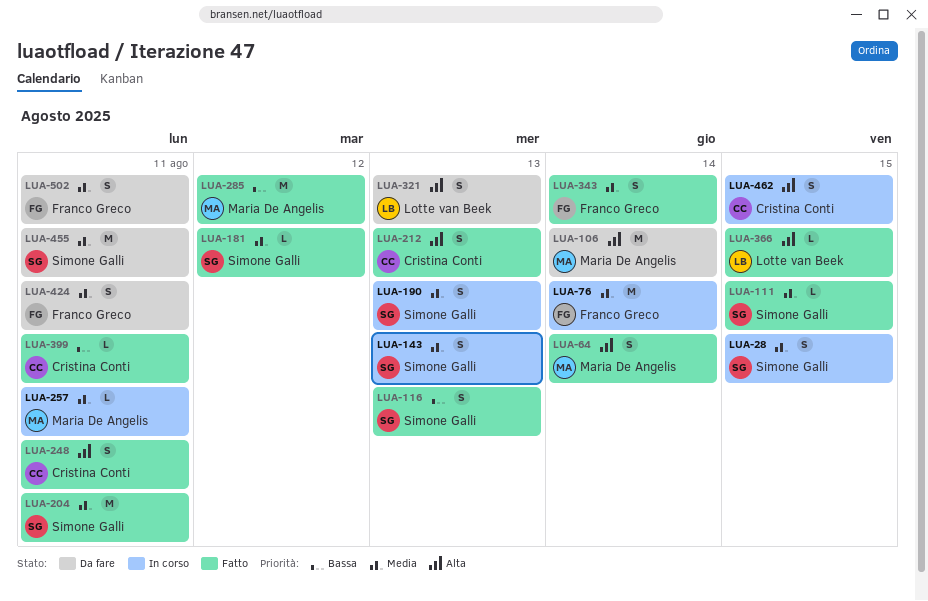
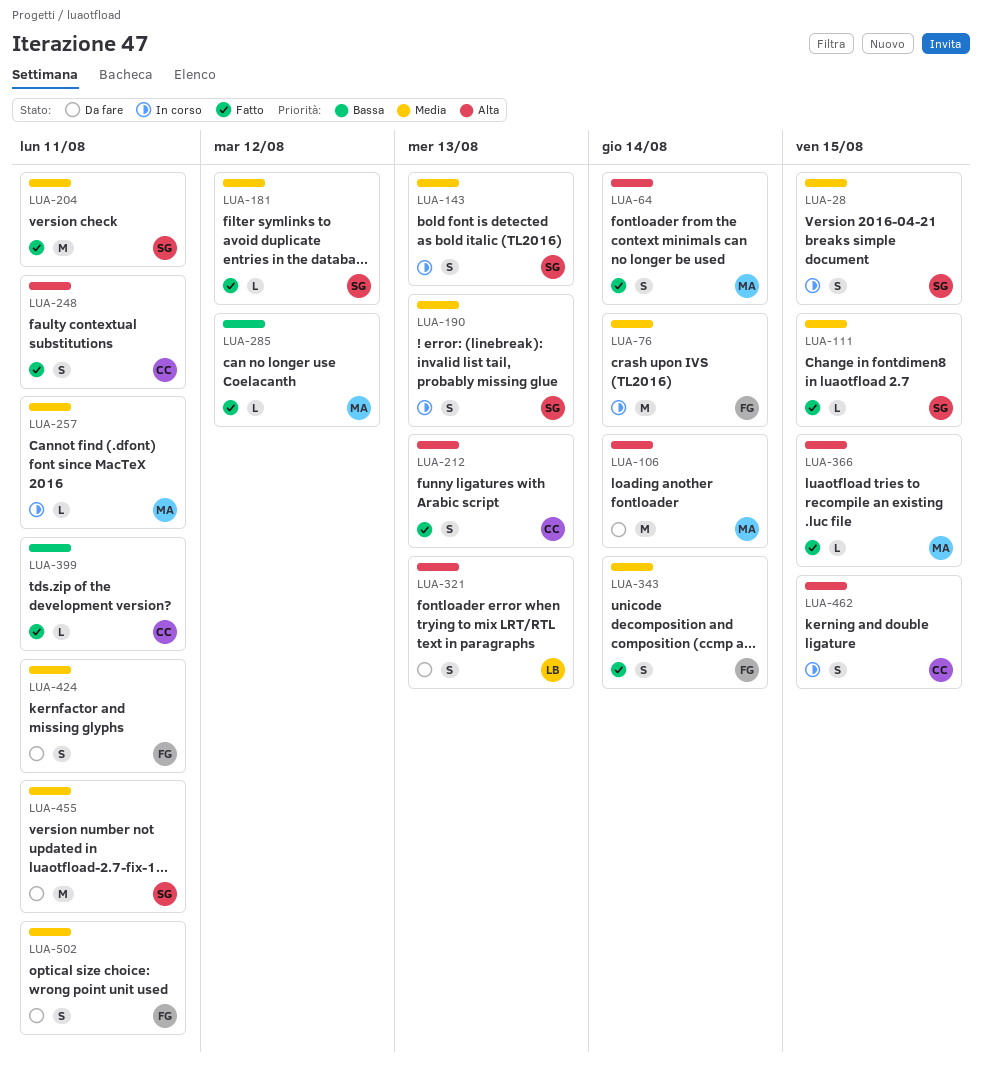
LUA-116: present -> none
LUA-285, estimate: M -> L
LUA-366, owner: Lotte van Beek -> Maria De Angelis

